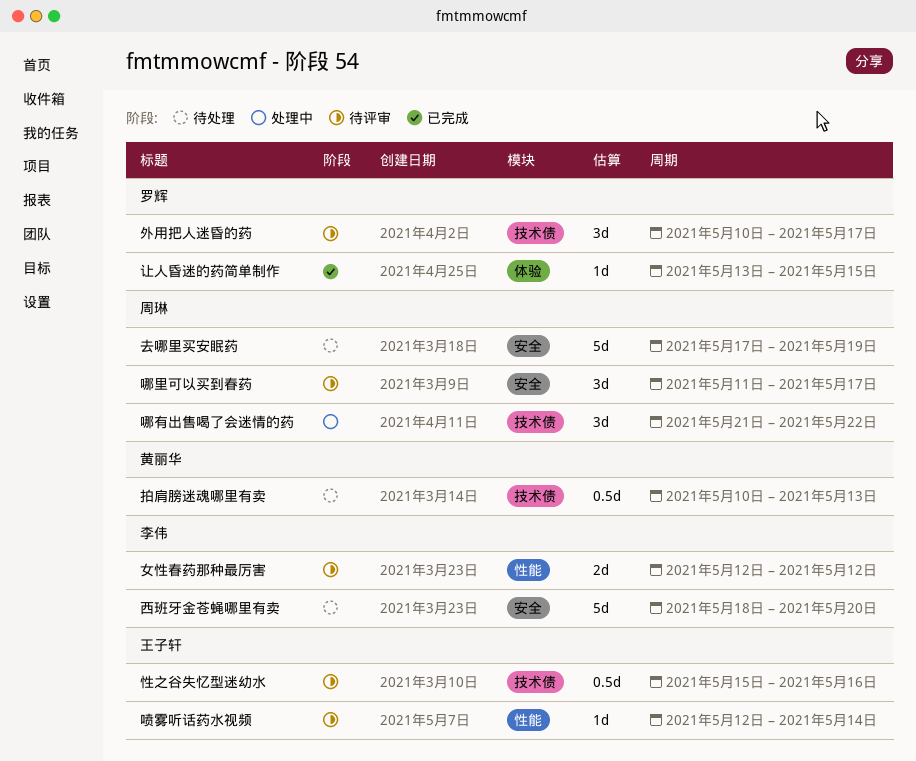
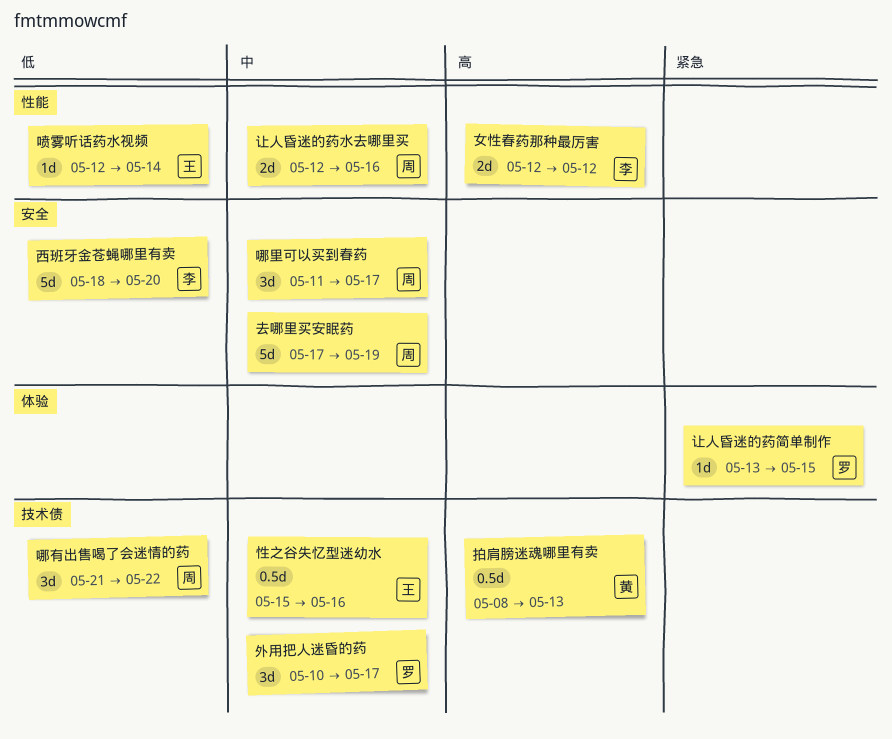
拍肩膀迷魂哪里有卖, start: May 10 -> May 8
让人昏迷的药水去哪里买: none -> present

